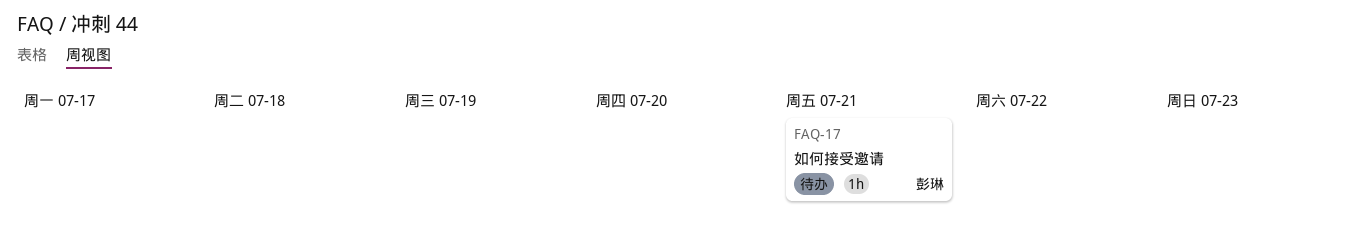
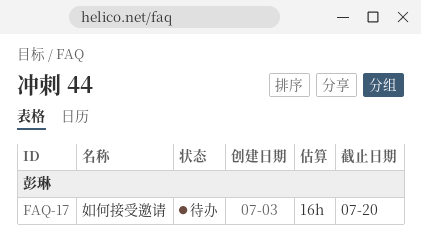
FAQ-17, estimate: 1h -> 16h
FAQ-17, due: Jul 21 -> Jul 20

